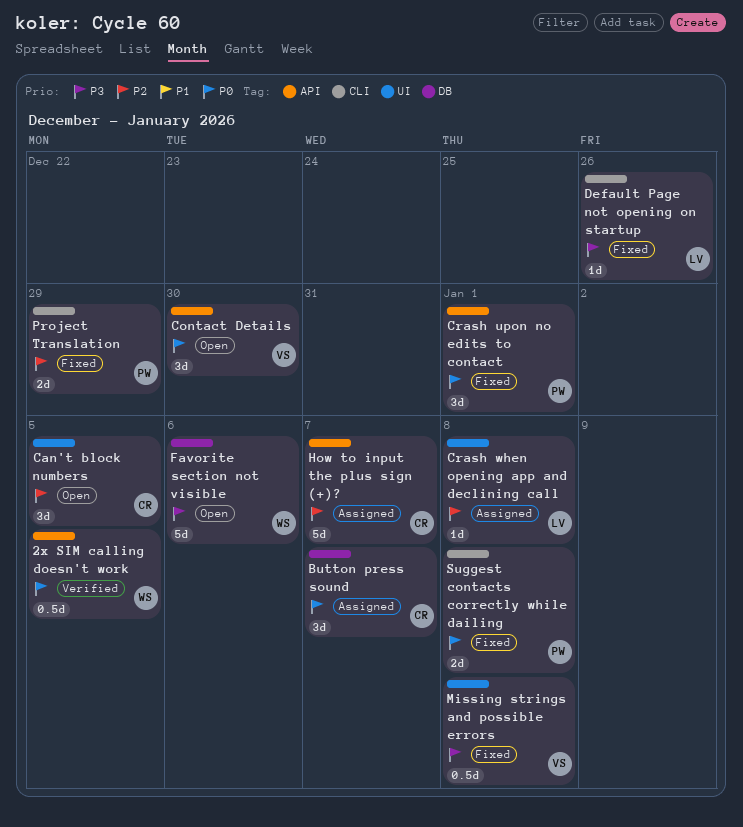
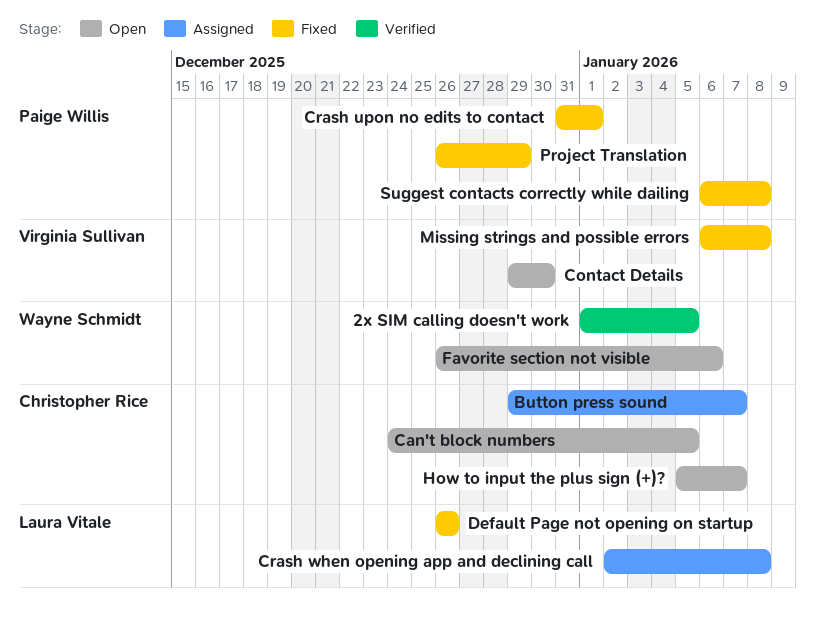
How to input the plus sign (+)?, status: Assigned -> Open

